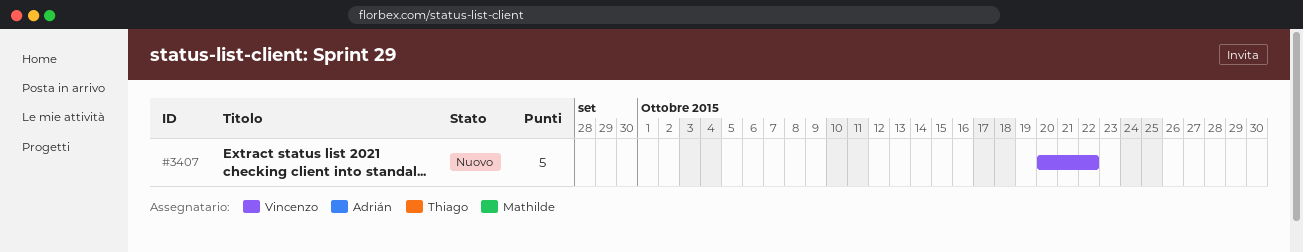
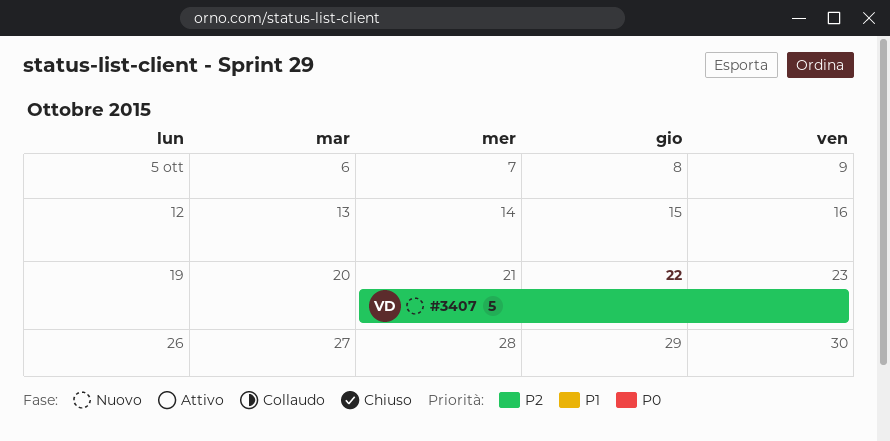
#3407, start: Oct 20 -> Oct 21
#3407, due: Oct 22 -> Oct 23

